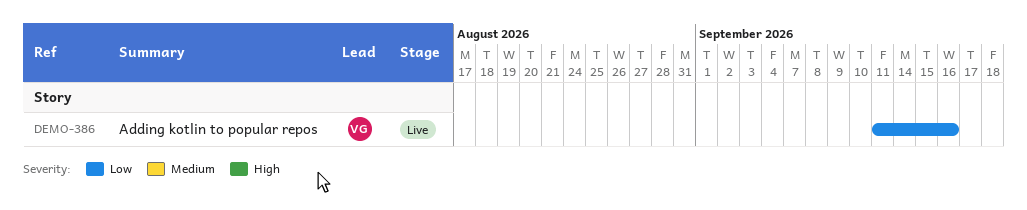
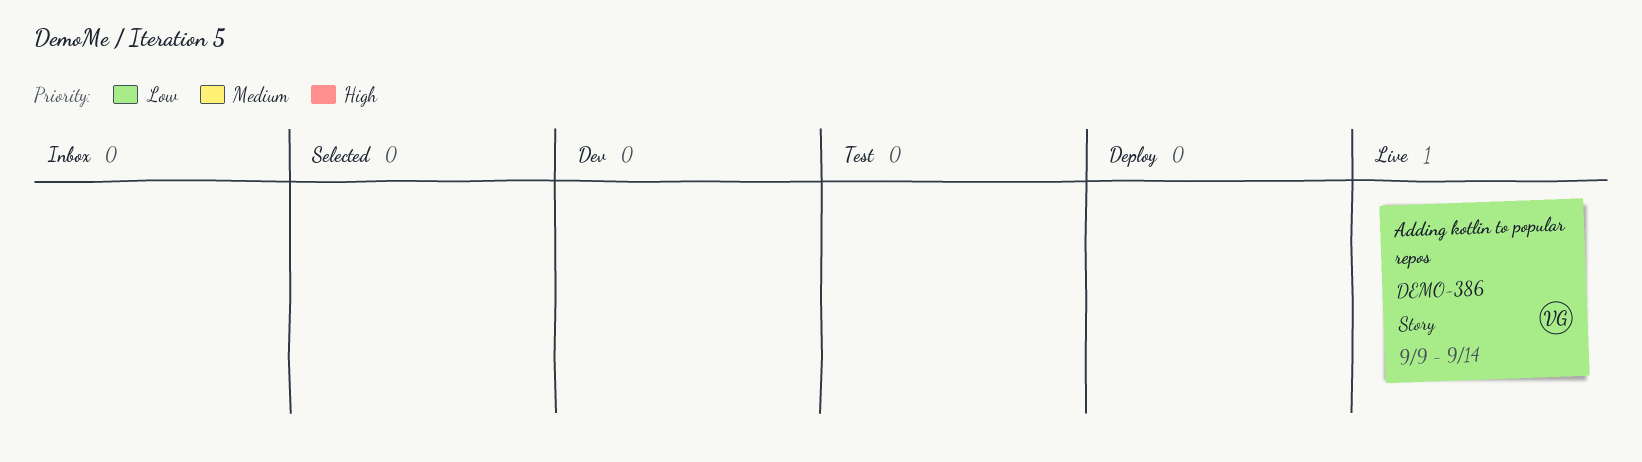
DEMO-386, start: Sep 11 -> Sep 9
DEMO-386, due: Sep 16 -> Sep 14

